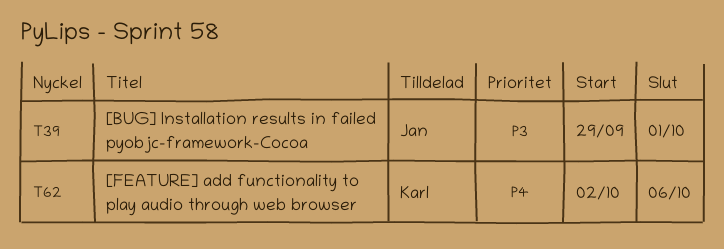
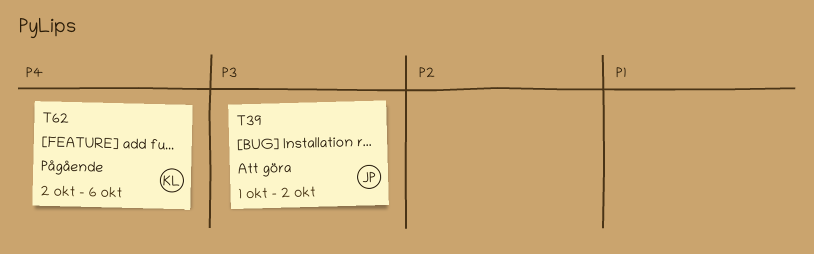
T39, start: Sep 29 -> Oct 1
T39, due: Oct 1 -> Oct 2

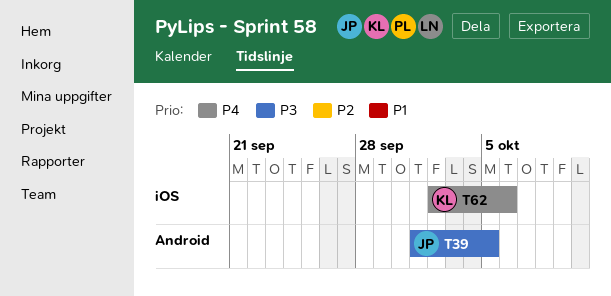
T39, due: Oct 2 -> Oct 5

